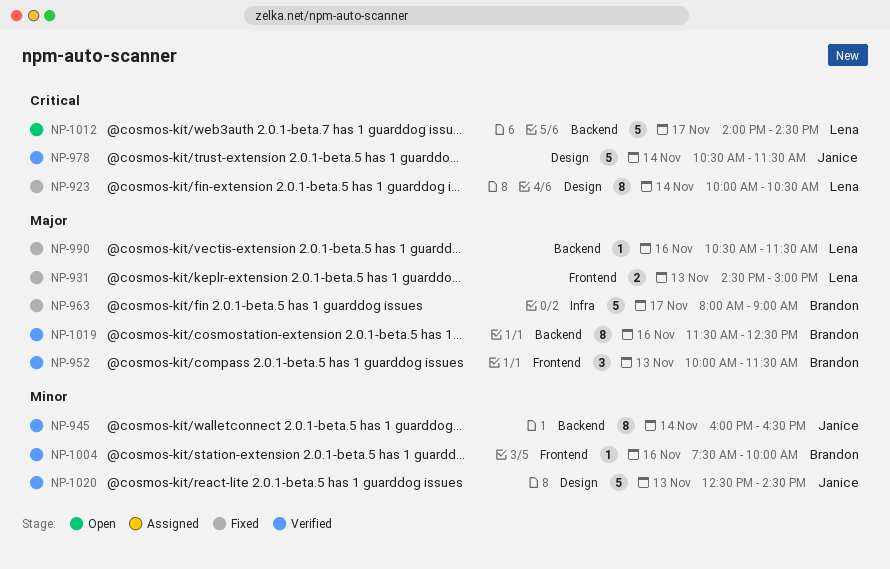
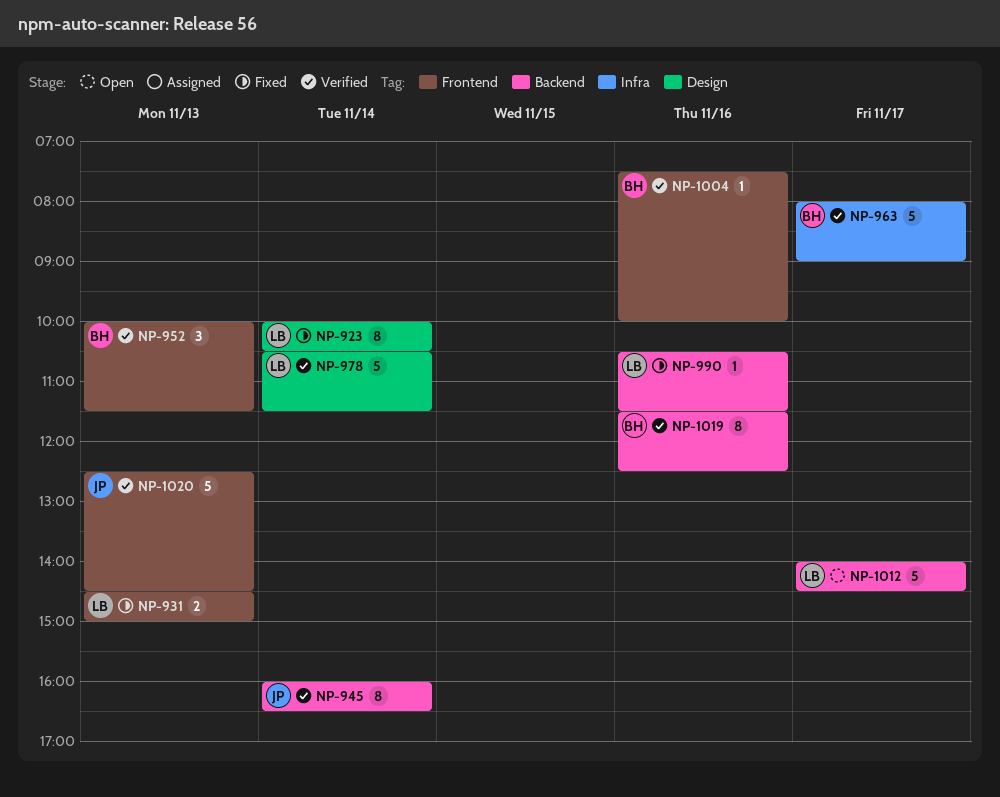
NP-963, status: Fixed -> Verified
NP-978, owner: Janice -> Lena
NP-1020, label: Design -> Frontend

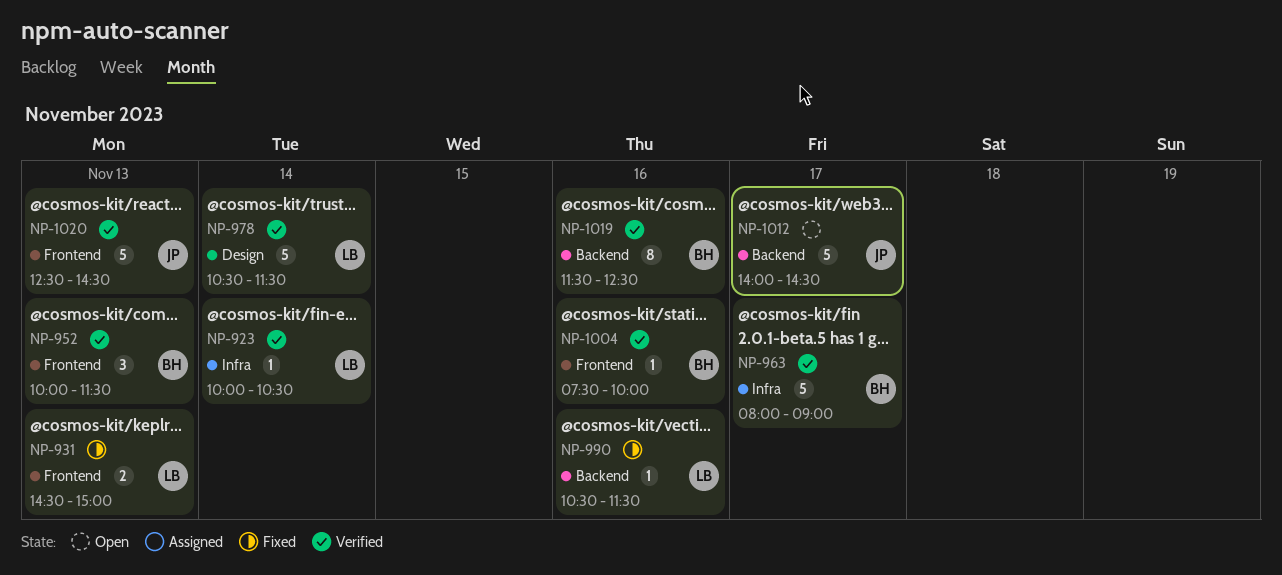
NP-923, status: Fixed -> Verified
NP-923, label: Design -> Infra
NP-923, estimate: 8 -> 1
NP-945: present -> none
NP-1012, owner: LB -> JP

